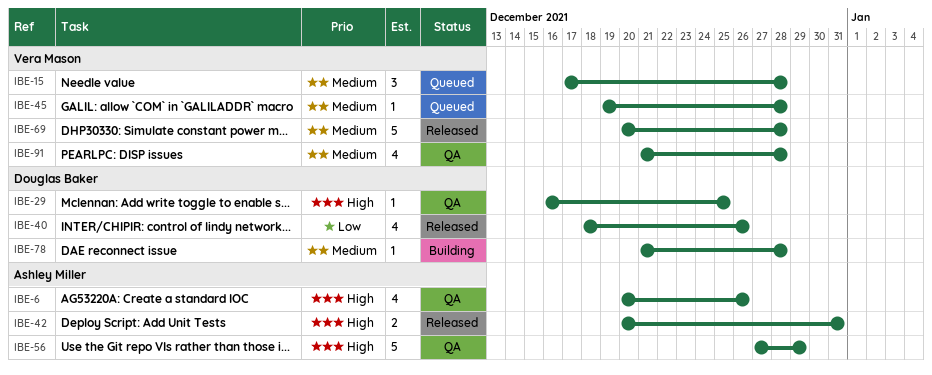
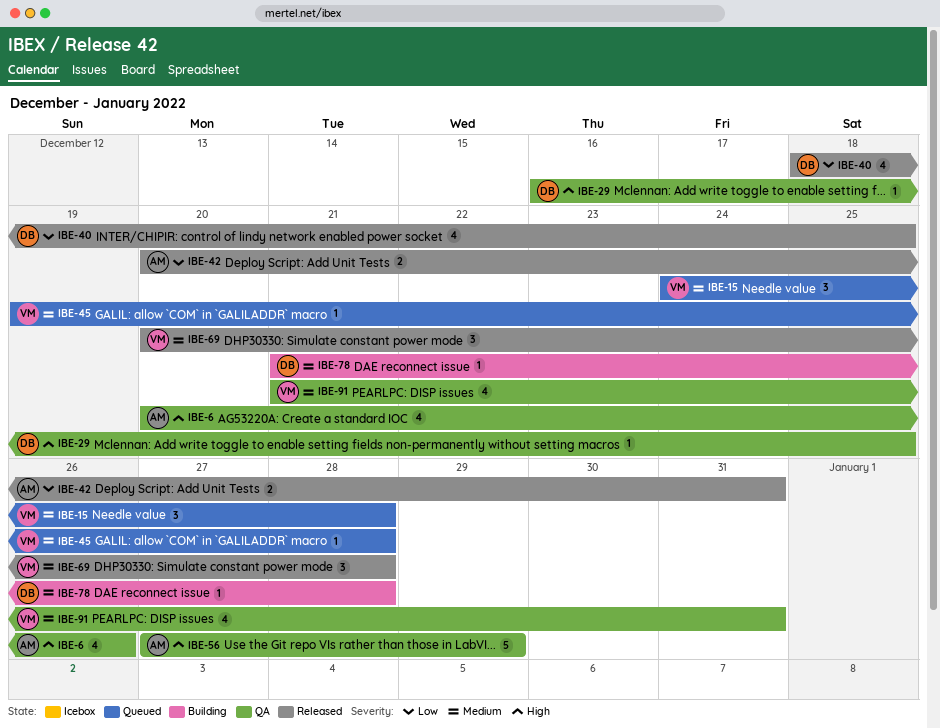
IBE-15, start: Dec 17 -> Dec 24
IBE-40, due: Dec 26 -> Dec 25
IBE-42, priority: High -> Low
IBE-69, estimate: 5 -> 3
IBE-91, due: Dec 28 -> Dec 31

